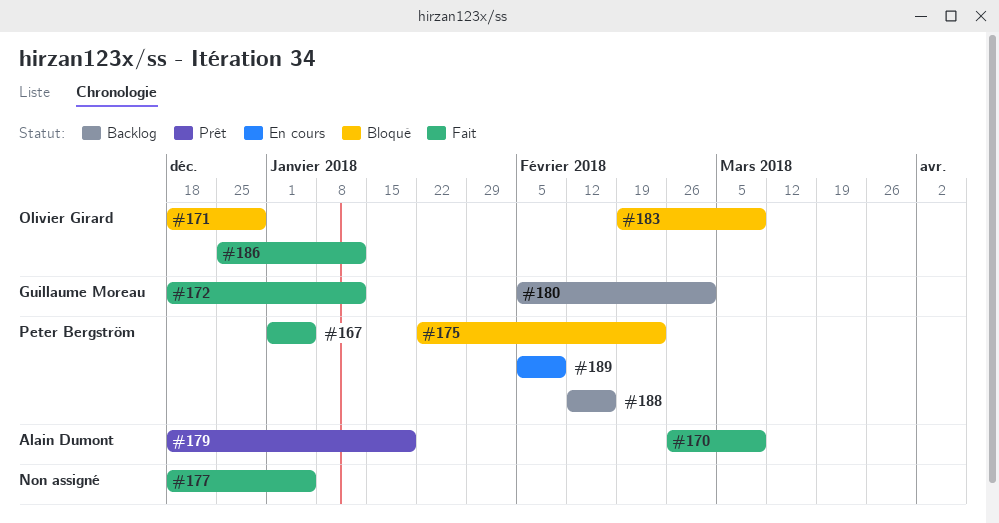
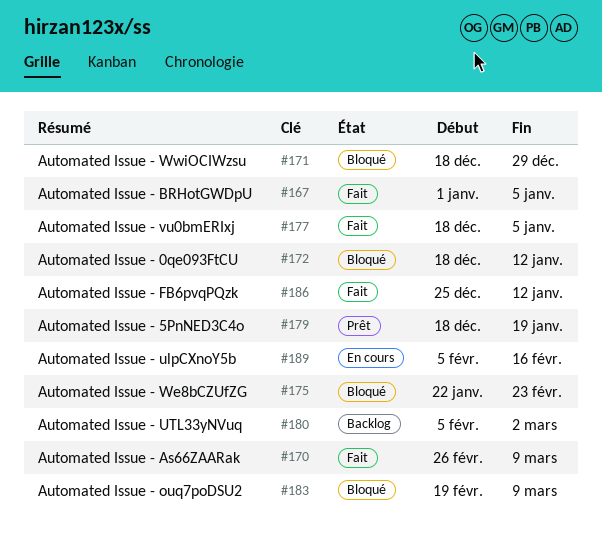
#172, status: Fait -> Bloqué
#188: present -> none
#189, due: Feb 9 -> Feb 16

